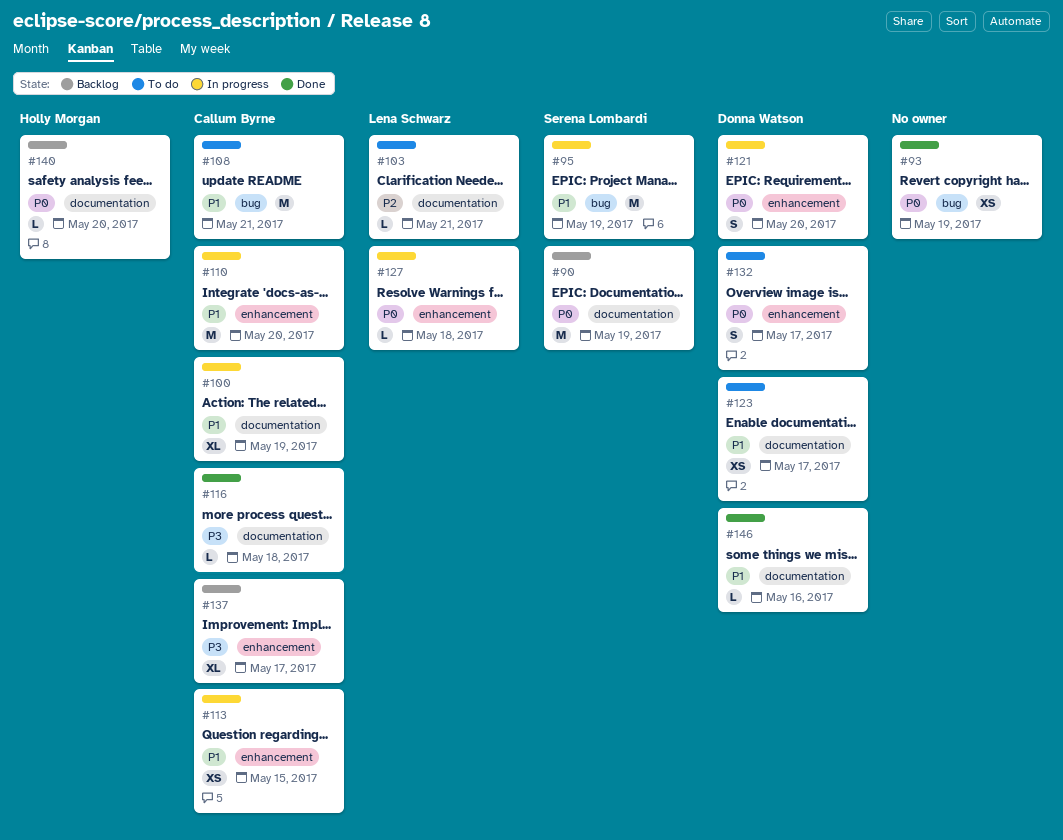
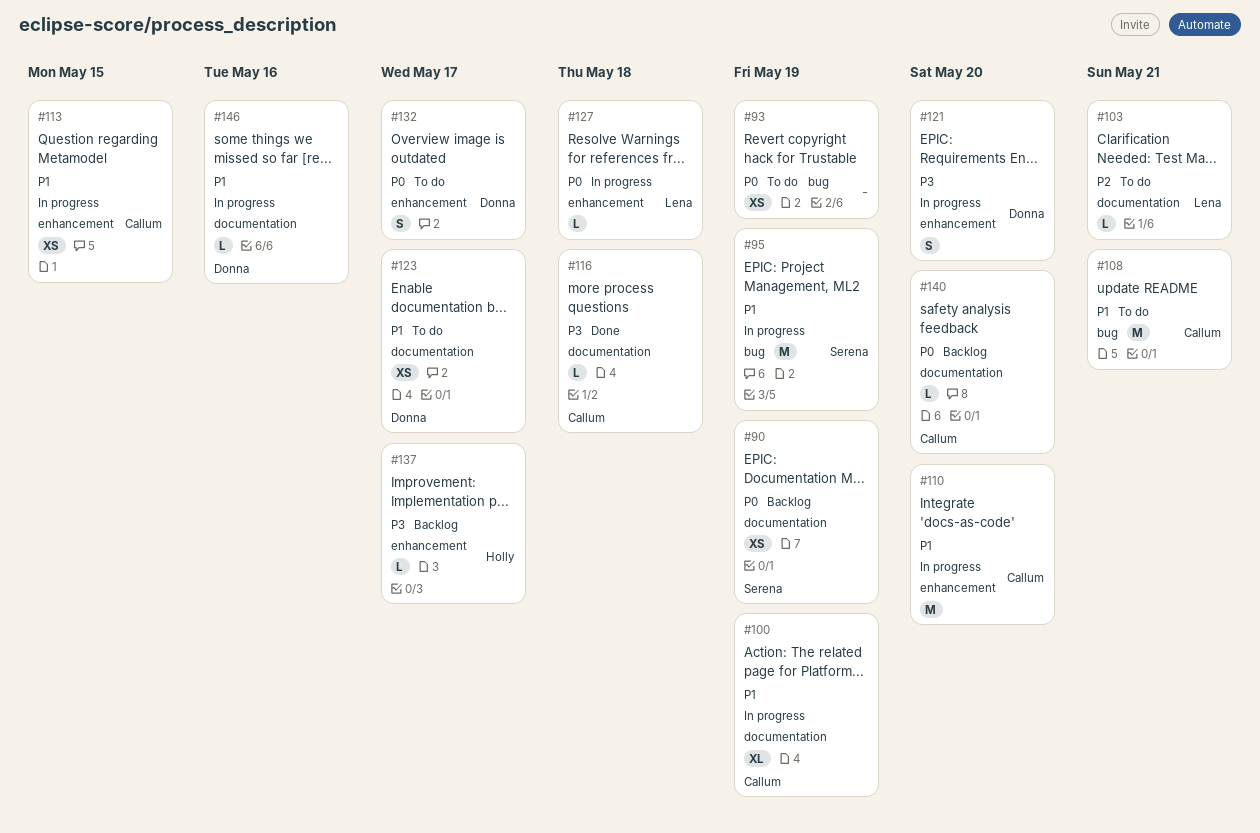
#90, estimate: M -> XS
#93, status: Done -> To do
#121, priority: P0 -> P3
#137, owner: Callum Byrne -> Holly Morgan
#137, estimate: XL -> L
#140, owner: Holly Morgan -> Callum Byrne
#146, status: Done -> In progress

